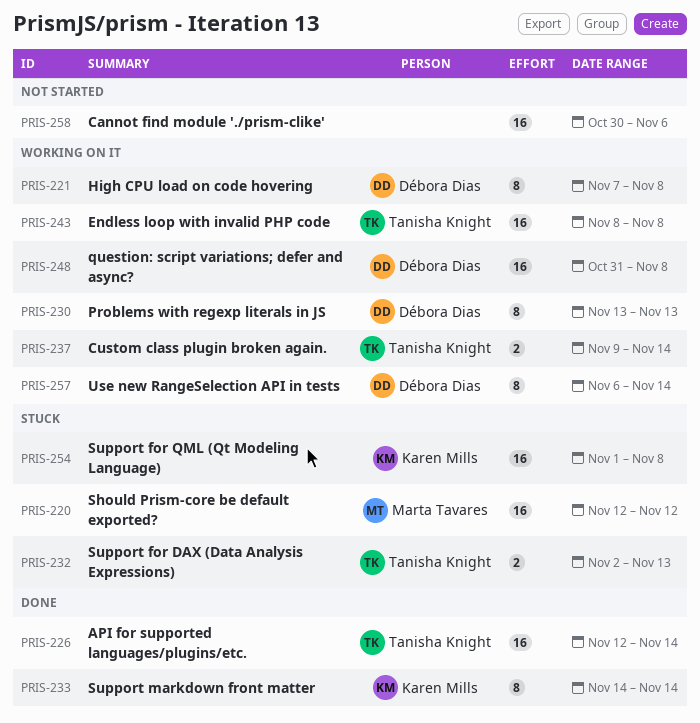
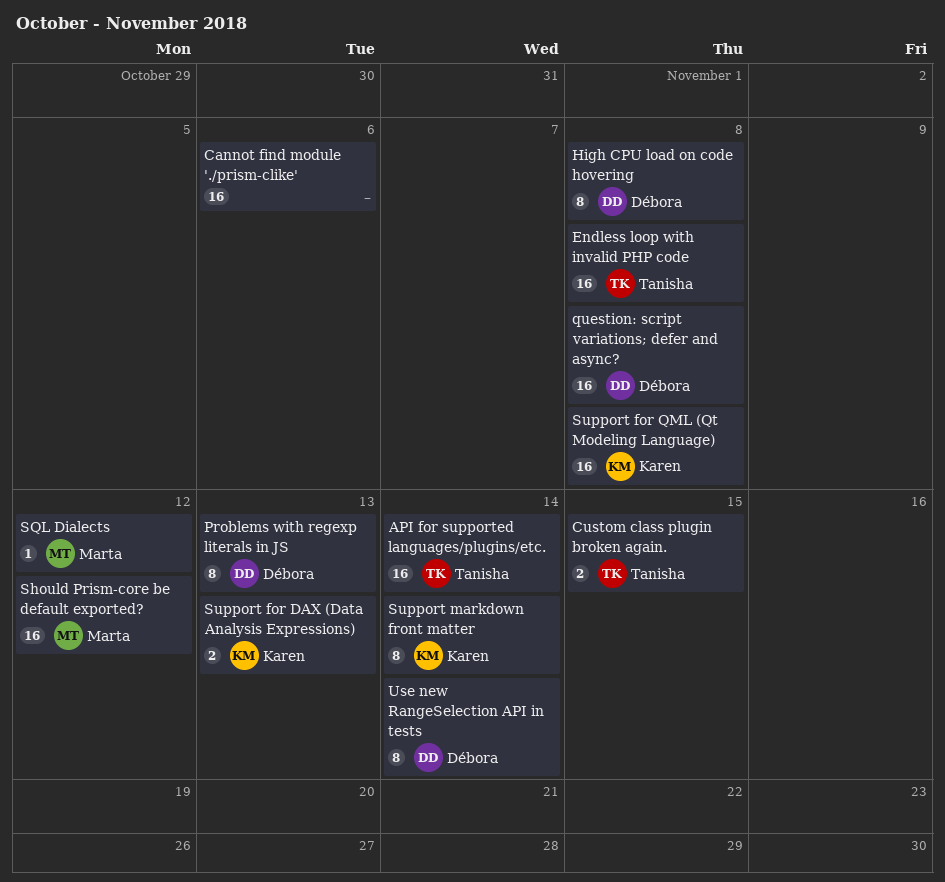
Custom class plugin broken again., due: Nov 14 -> Nov 15
SQL Dialects: none -> present
Support for DAX (Data Analysis Expressions), owner: Tanisha Knight -> Karen Mills

